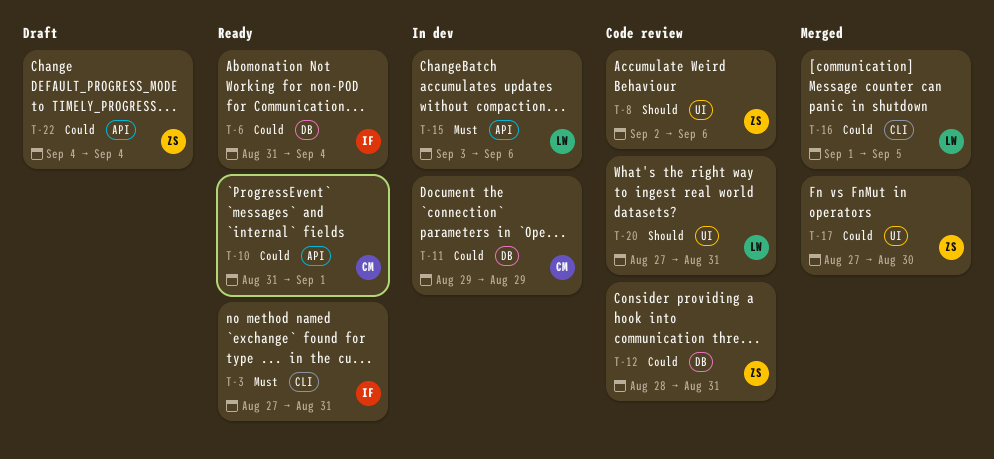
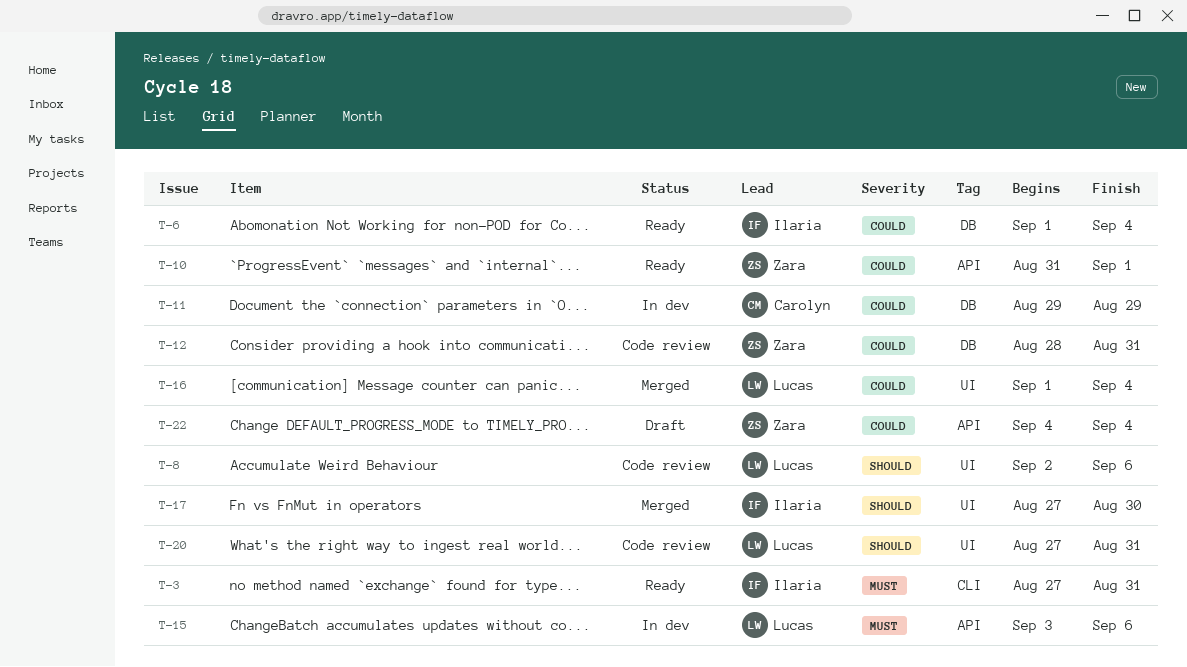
T-6, start: Aug 31 -> Sep 1
T-8, owner: Zara -> Lucas
T-10, owner: Carolyn -> Zara
T-16, label: CLI -> UI
T-16, due: Sep 5 -> Sep 4
T-17, owner: Zara -> Ilaria
T-17, priority: Could -> Should

